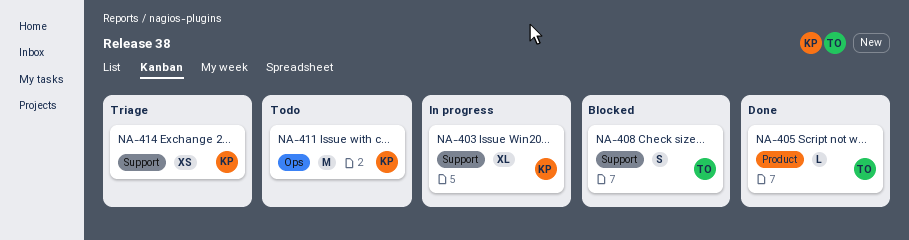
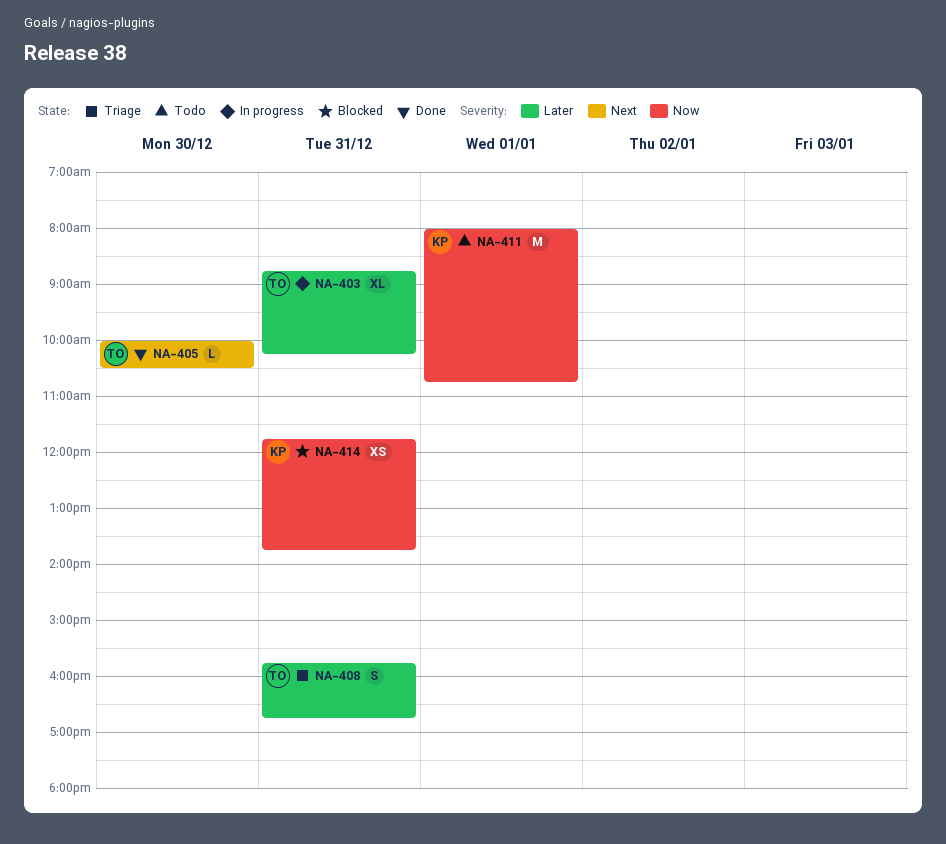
NA-403, owner: KP -> TO
NA-408, status: Blocked -> Triage
NA-414, status: Triage -> Blocked

